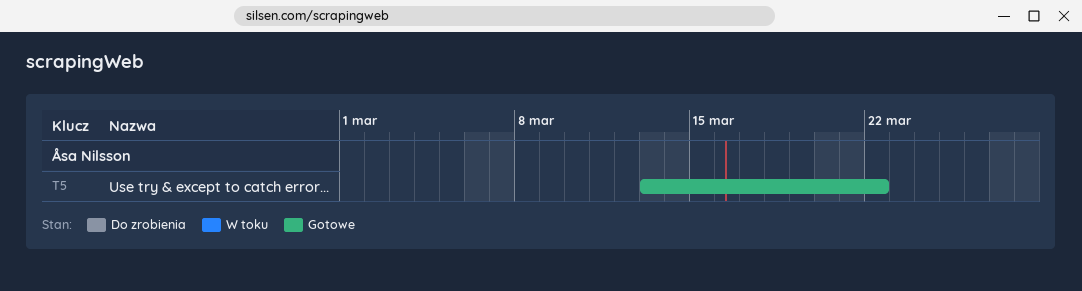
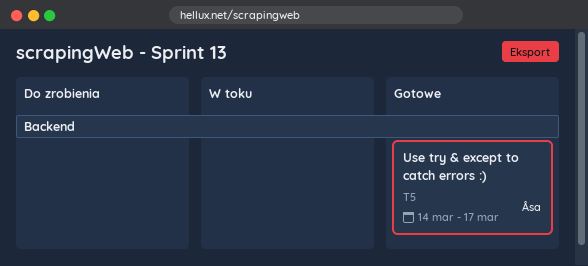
T5, start: Mar 13 -> Mar 14
T5, due: Mar 22 -> Mar 17

